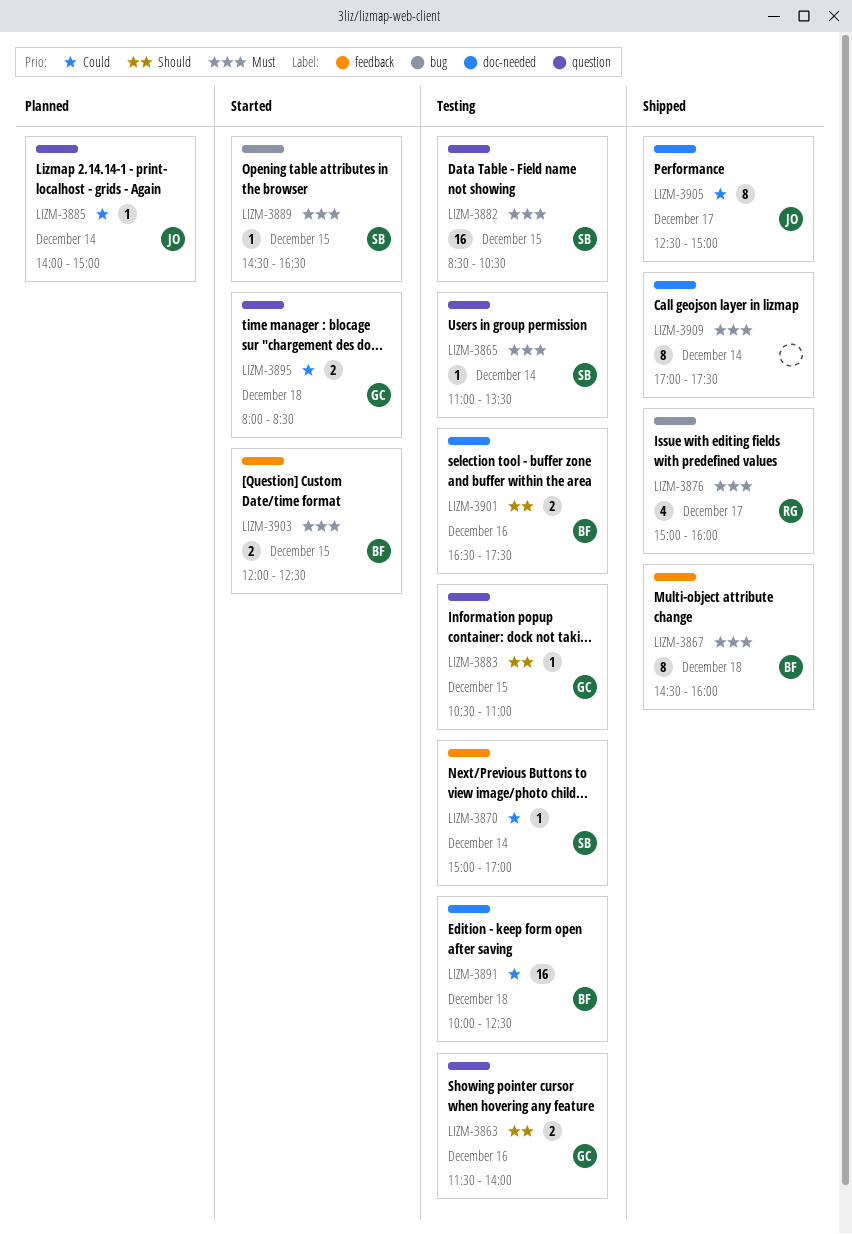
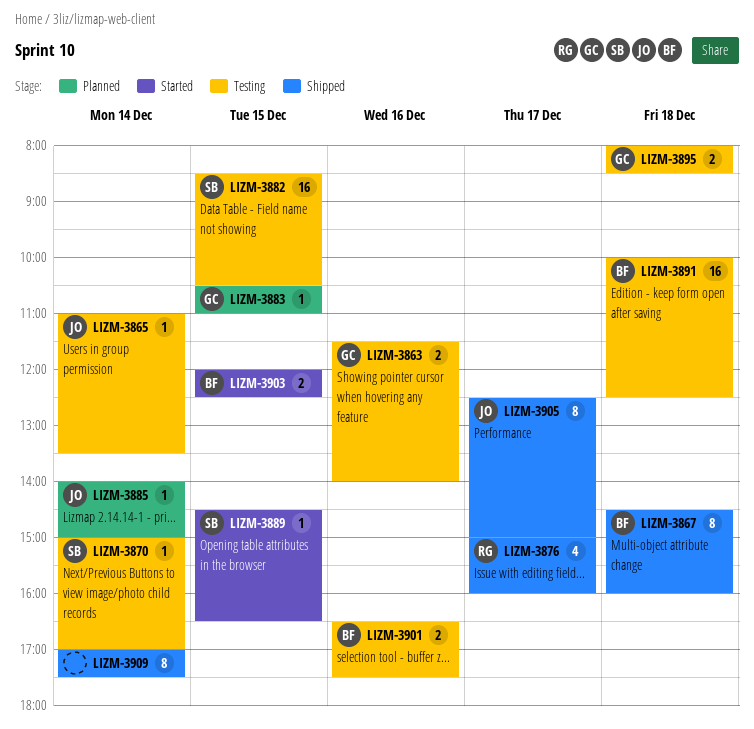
LIZM-3865, owner: SB -> JO
LIZM-3883, status: Testing -> Planned
LIZM-3895, status: Started -> Testing

